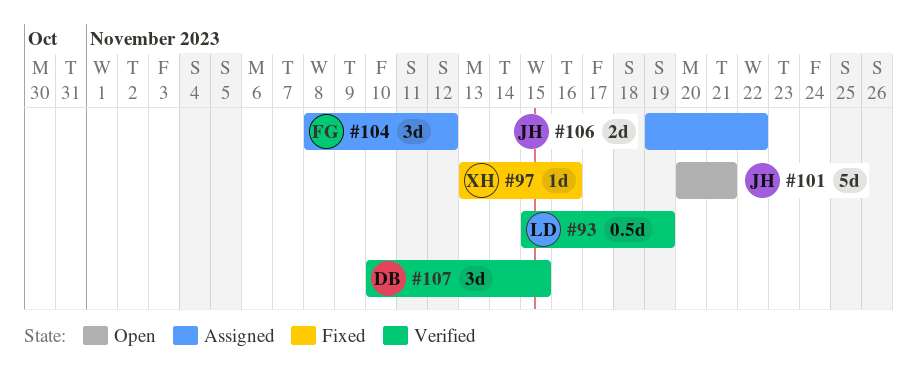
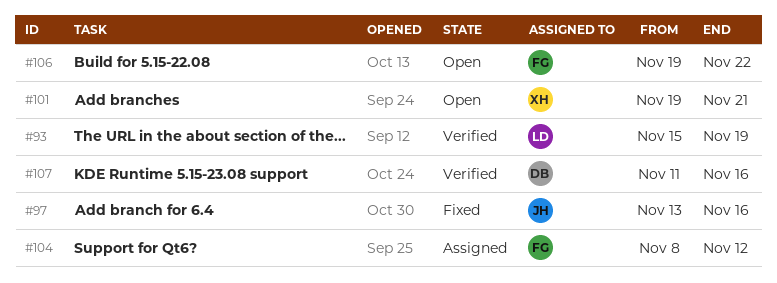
#97, owner: XH -> JH
#101, owner: JH -> XH
#101, start: Nov 20 -> Nov 19
#106, status: Assigned -> Open
#106, owner: JH -> FG
#107, start: Nov 10 -> Nov 11
#107, due: Nov 15 -> Nov 16

